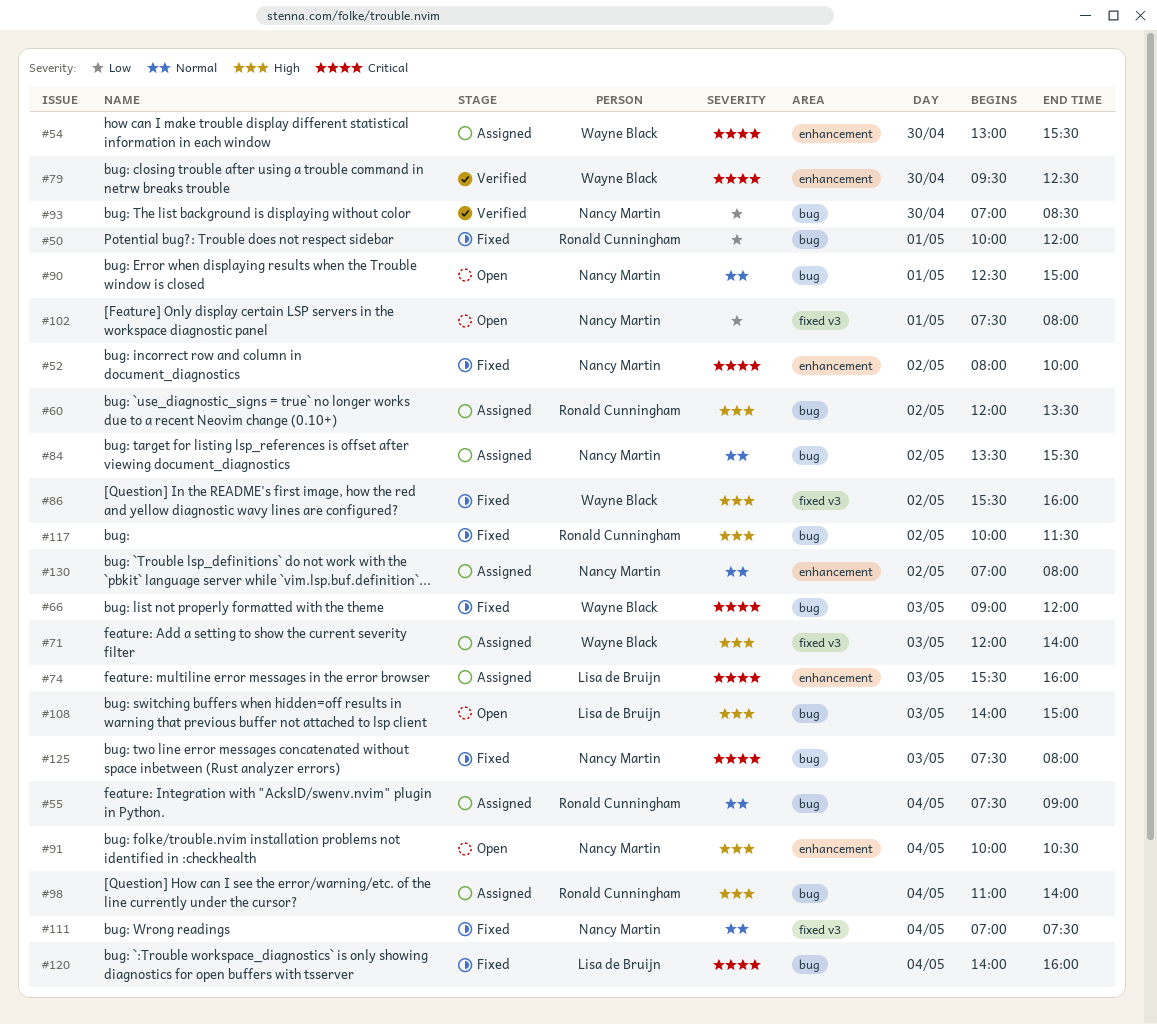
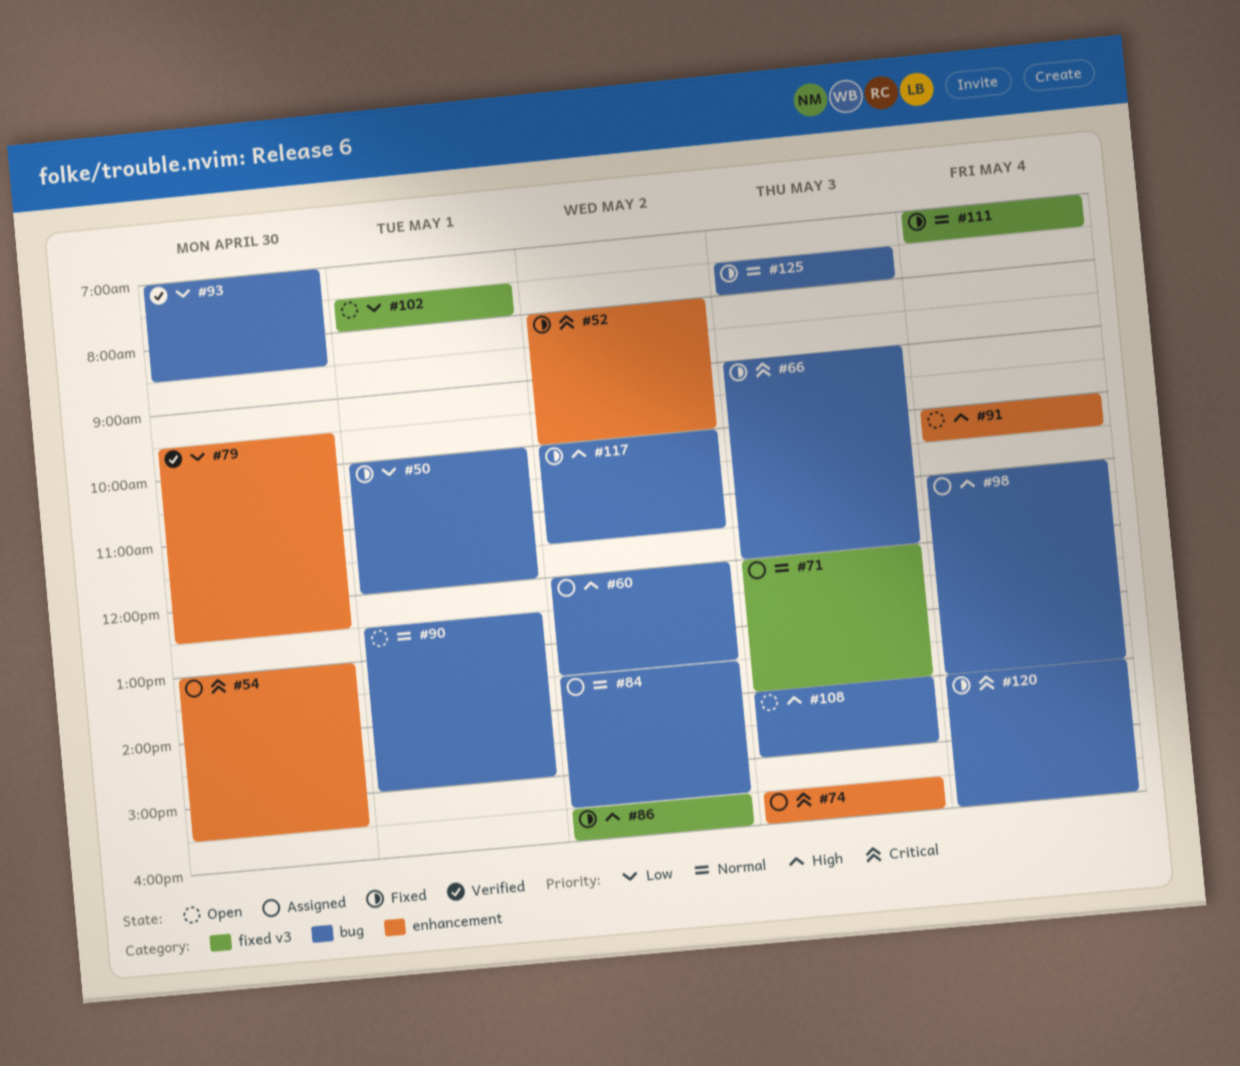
#55: present -> none
#71, priority: High -> Normal
#79, priority: Critical -> Low
#125, priority: Critical -> Normal
#130: present -> none

